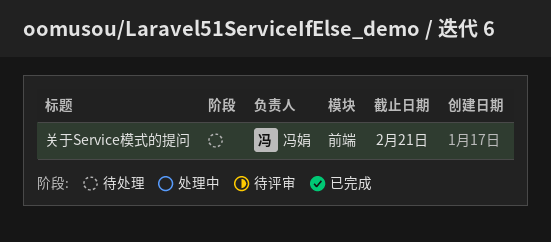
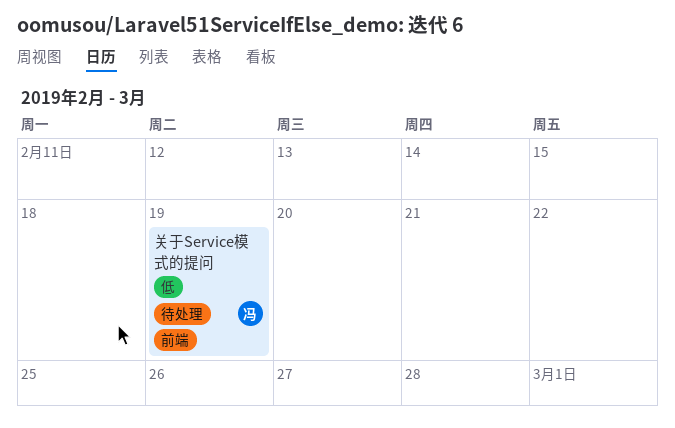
关于Service模式的提问, due: Feb 21 -> Feb 19

